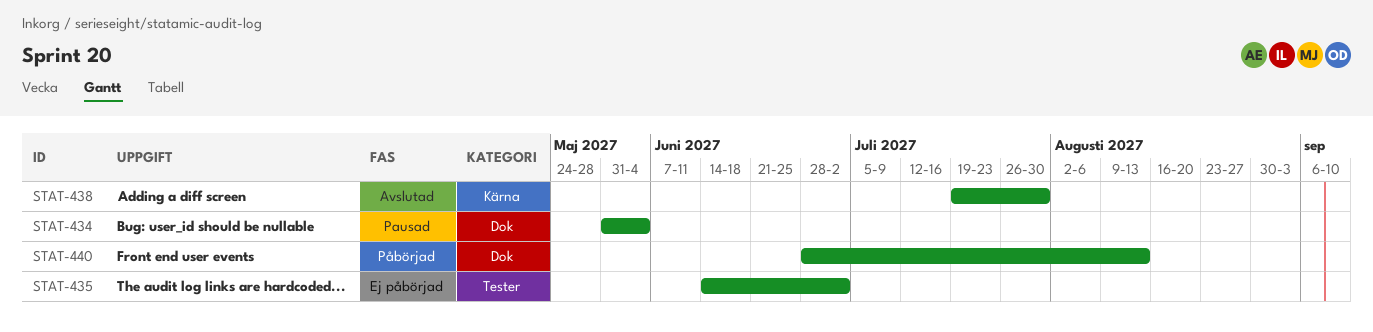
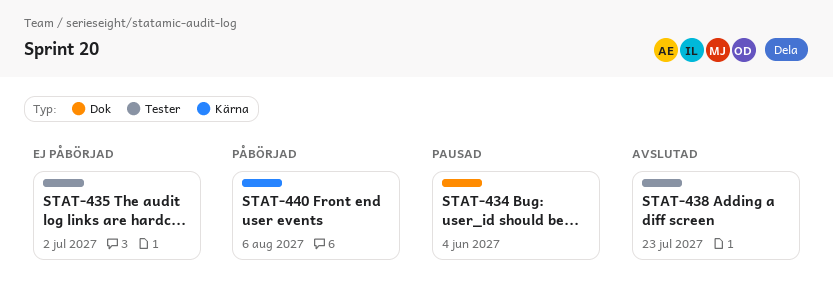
STAT-438, label: Kärna -> Tester
STAT-438, due: Jul 30 -> Jul 23
STAT-440, label: Dok -> Kärna
STAT-440, due: Aug 13 -> Aug 6

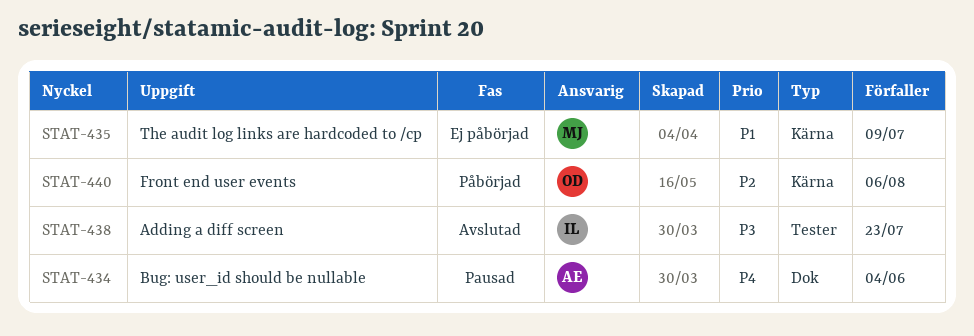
STAT-435, label: Tester -> Kärna
STAT-435, due: Jul 2 -> Jul 9

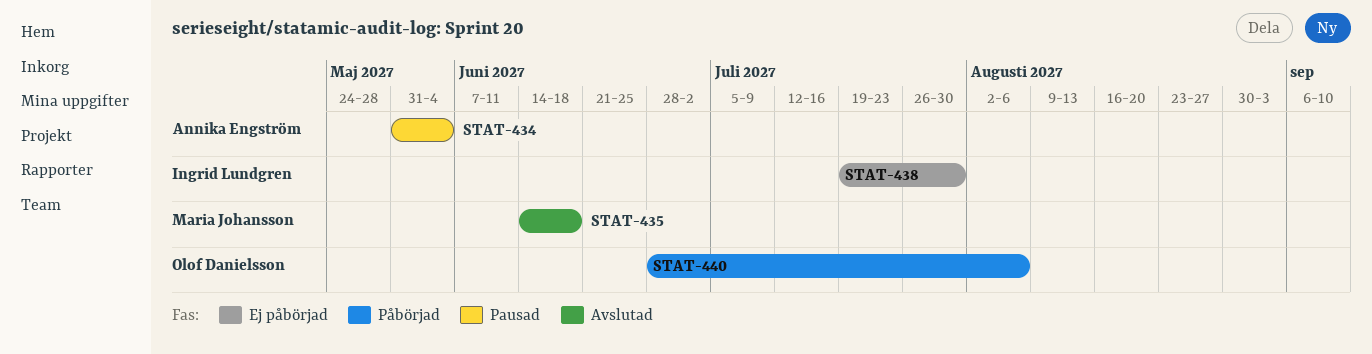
STAT-435, status: Ej påbörjad -> Avslutad
STAT-435, due: Jul 9 -> Jun 18
STAT-438, status: Avslutad -> Ej påbörjad
STAT-438, due: Jul 23 -> Jul 30

